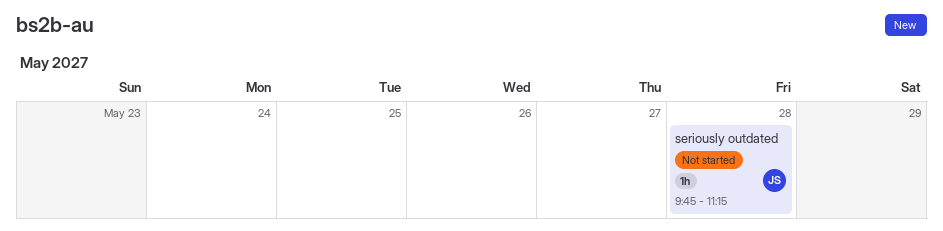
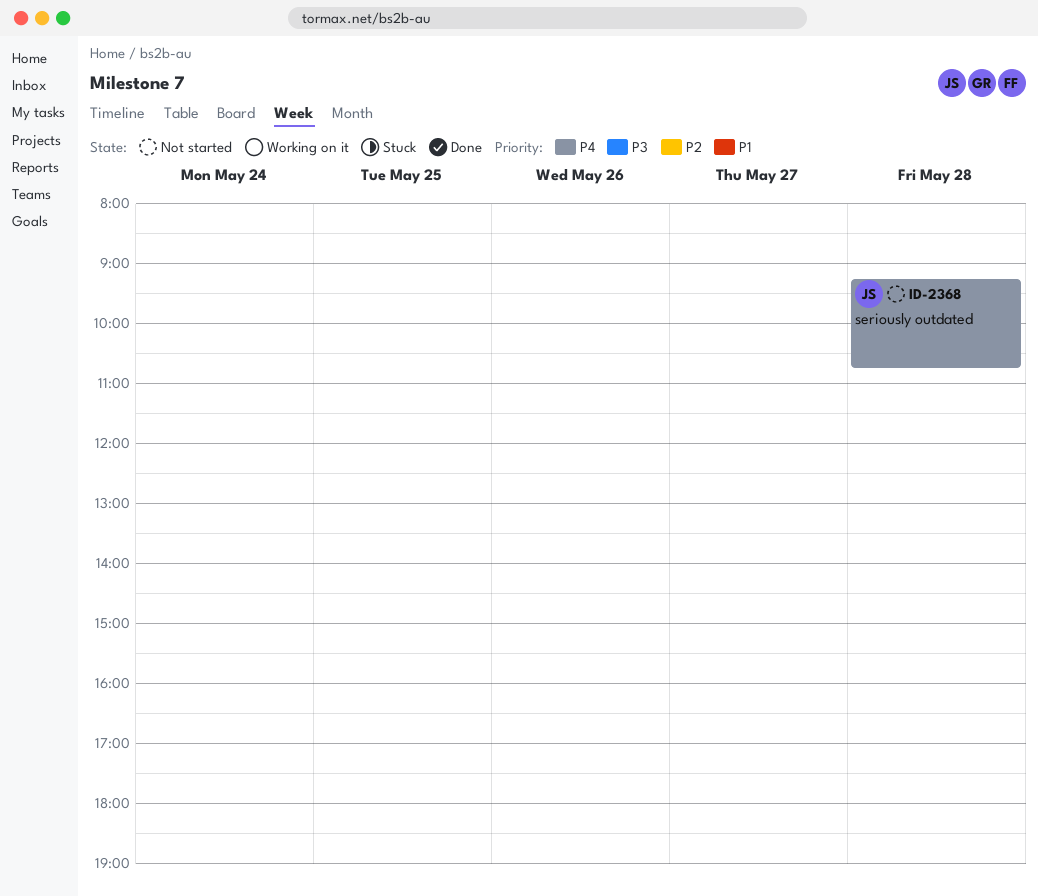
seriously outdated, begins: 09:45 -> 09:15
seriously outdated, ends: 11:15 -> 10:45

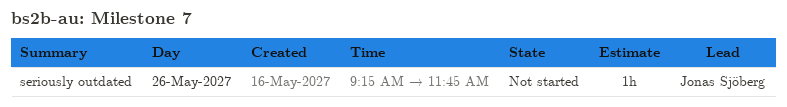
seriously outdated, day: May 28 -> May 26
seriously outdated, ends: 10:45 -> 11:45

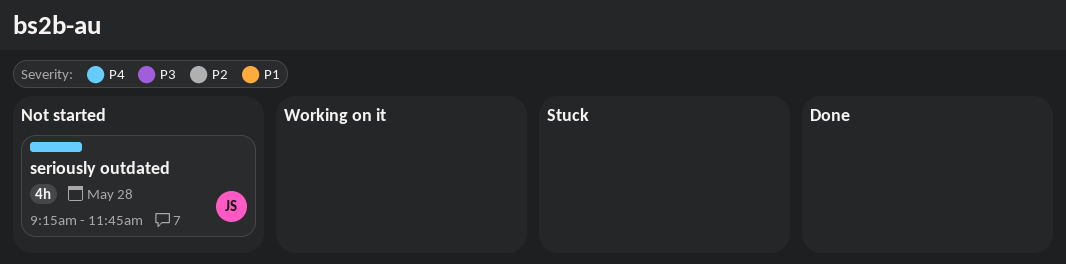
seriously outdated, estimate: 1h -> 4h
seriously outdated, day: May 26 -> May 28

